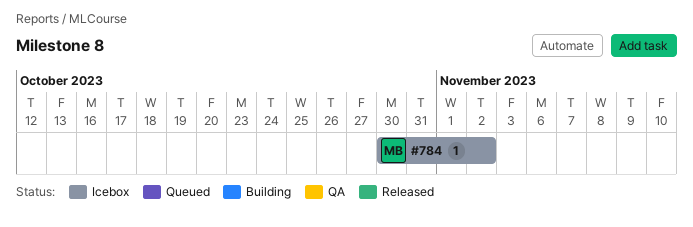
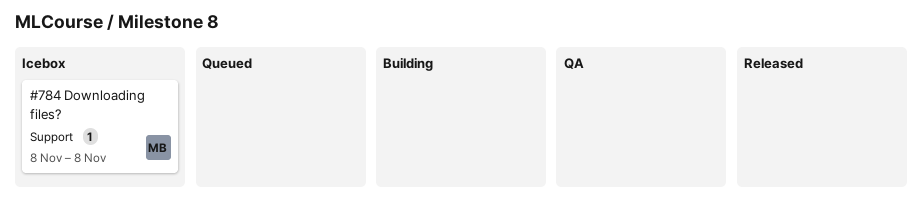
#784, start: Oct 30 -> Nov 8
#784, due: Nov 2 -> Nov 8

